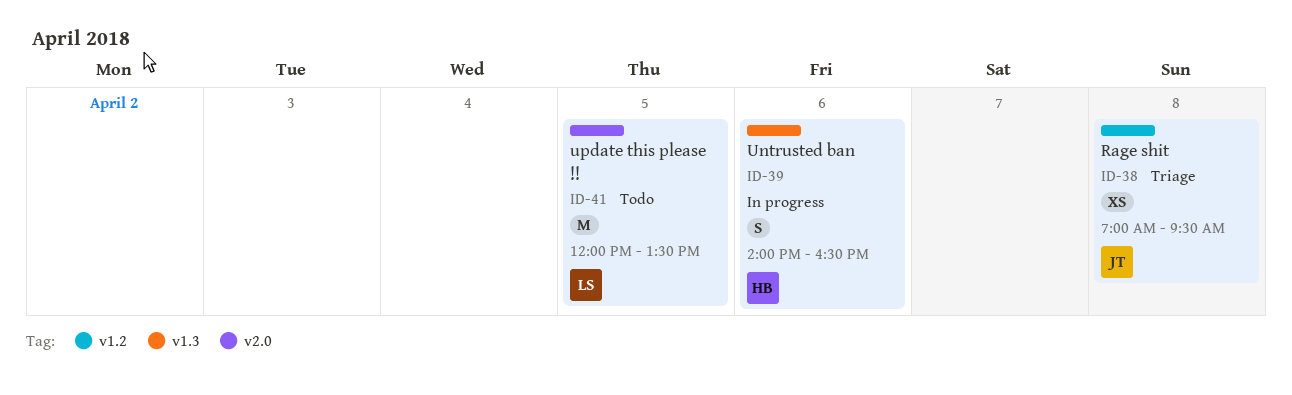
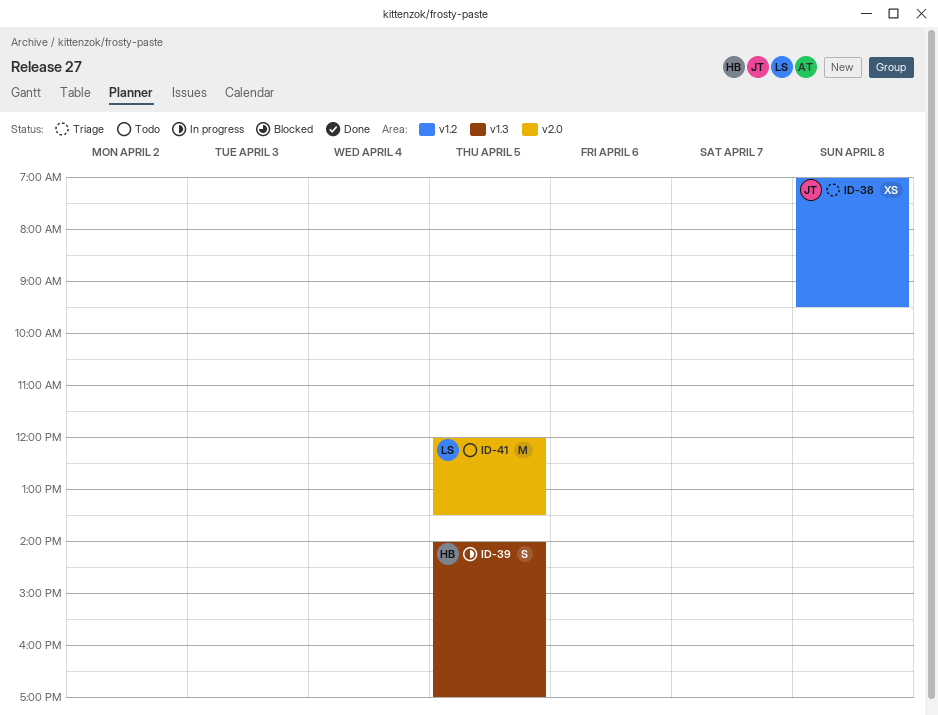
ID-39, day: Apr 6 -> Apr 5
ID-39, ends: 16:30 -> 17:00

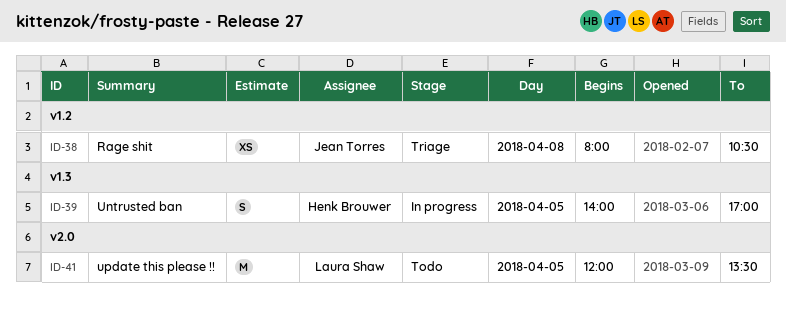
ID-38, begins: 07:00 -> 08:00
ID-38, ends: 09:30 -> 10:30

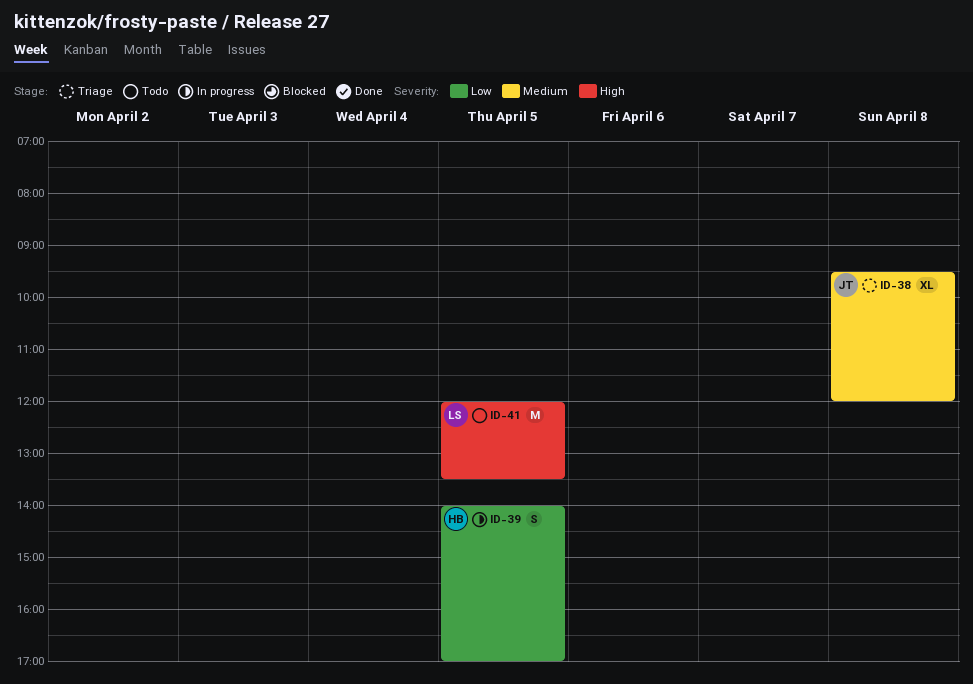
ID-38, estimate: XS -> XL
ID-38, begins: 08:00 -> 09:30
ID-38, ends: 10:30 -> 12:00

